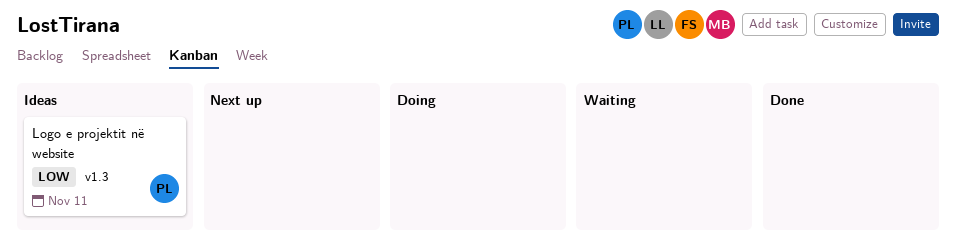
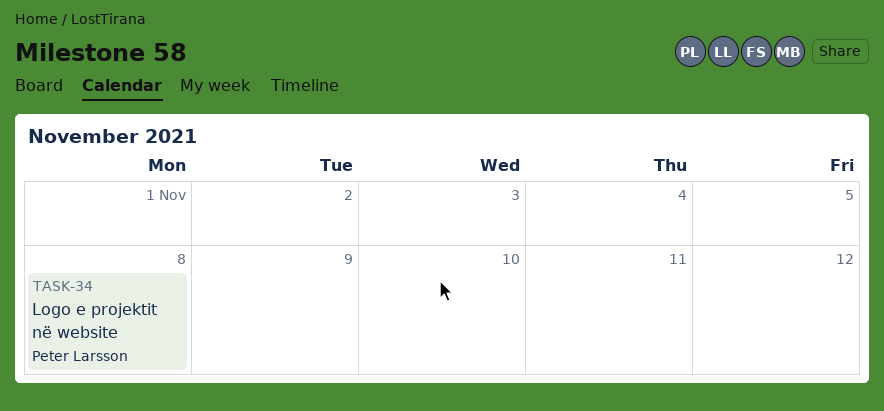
Logo e projektit në website, due: Nov 11 -> Nov 8

